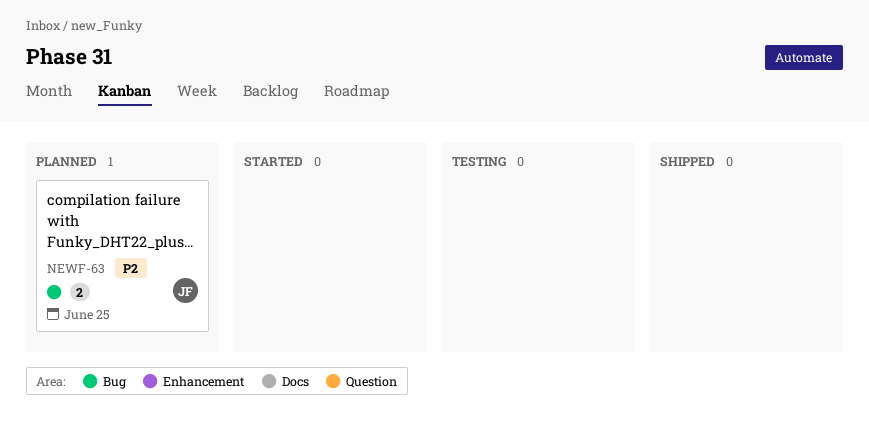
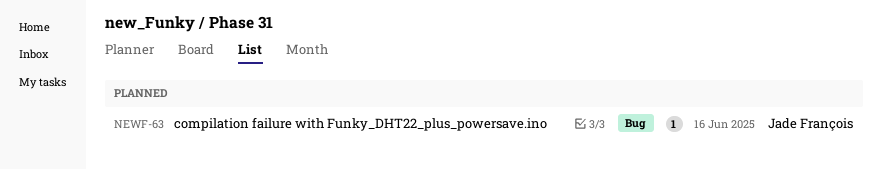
NEWF-63, estimate: 2 -> 1
NEWF-63, due: Jun 25 -> Jun 16

